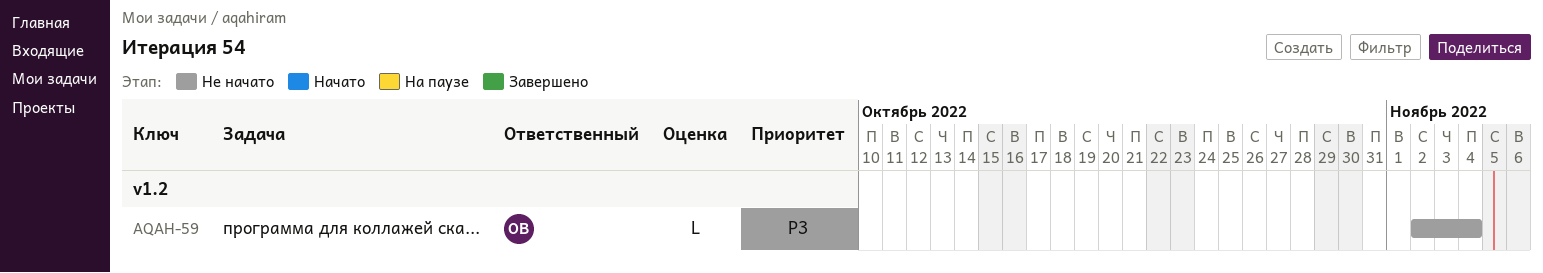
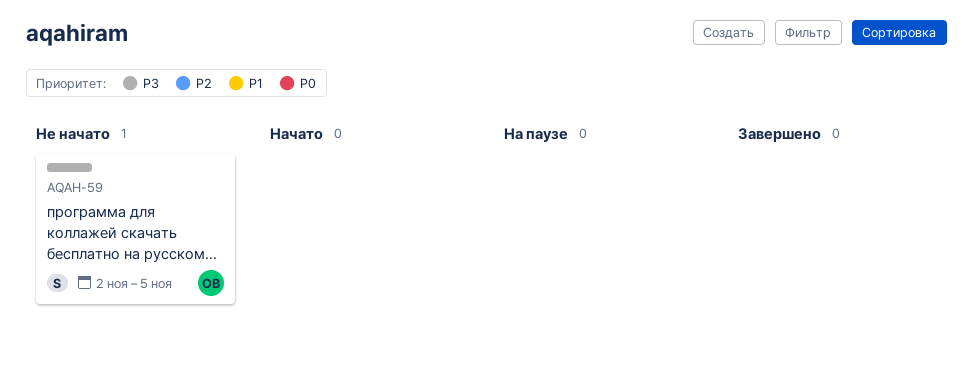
AQAH-59, estimate: L -> S
AQAH-59, due: Nov 4 -> Nov 5

